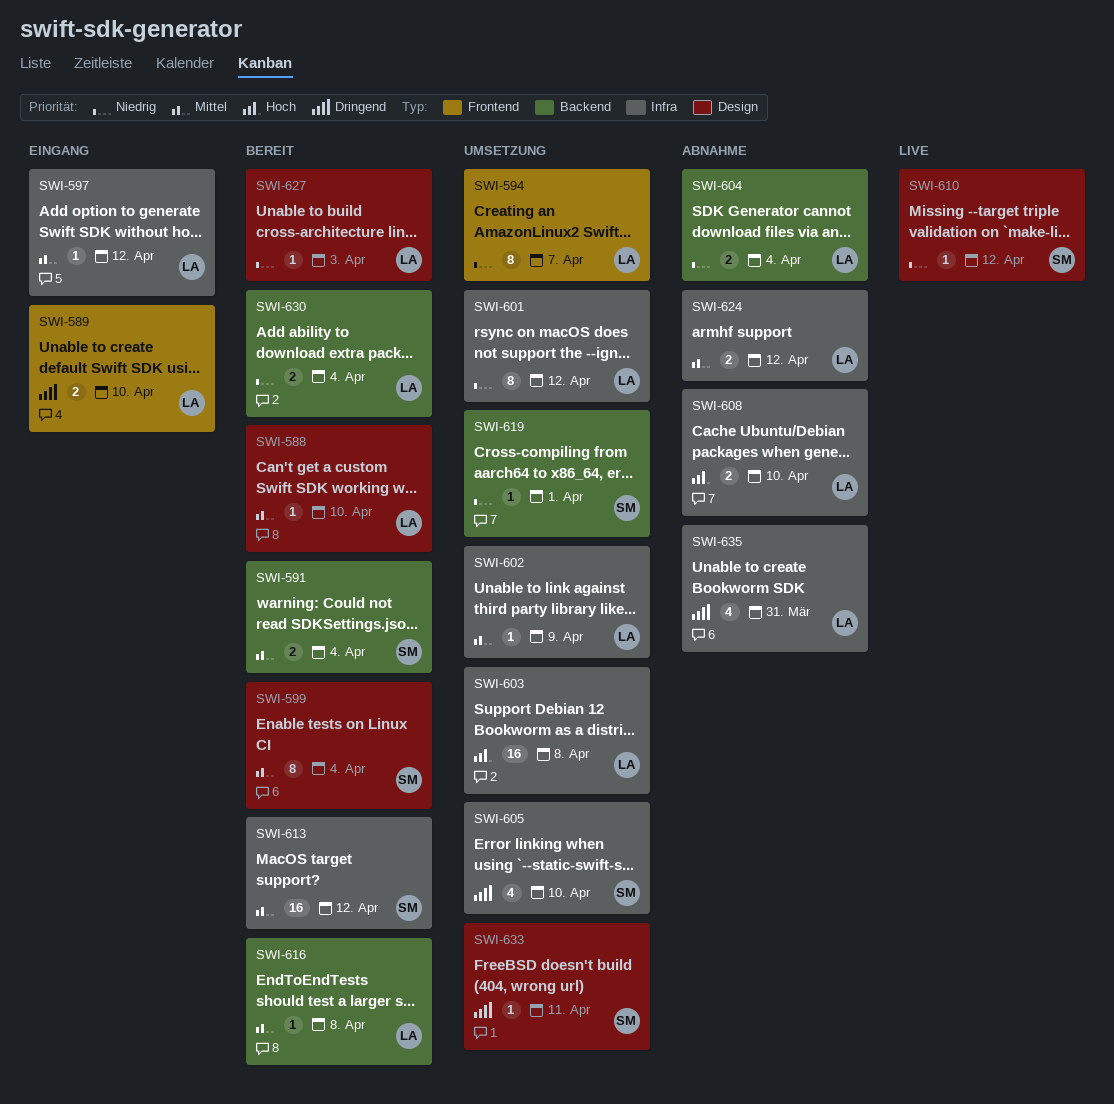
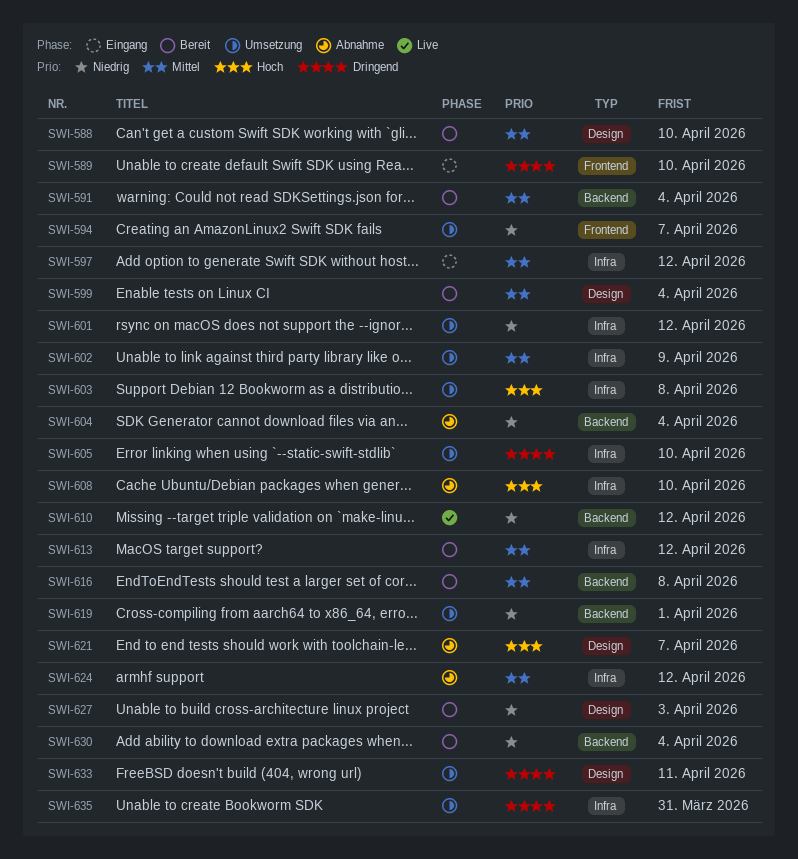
SWI-610, label: Design -> Backend
SWI-621: none -> present
SWI-635, status: Abnahme -> Umsetzung

